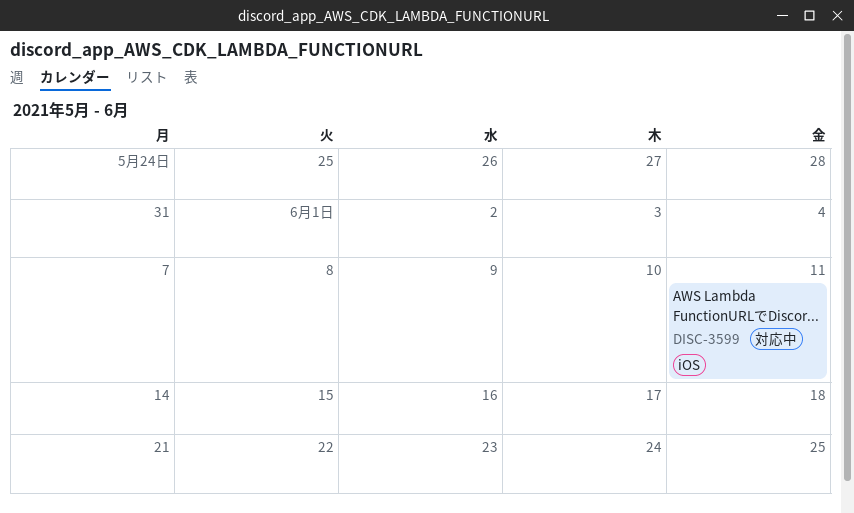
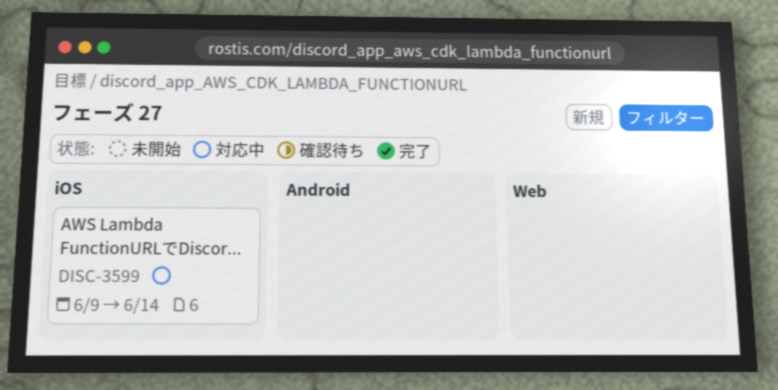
DISC-3599, due: Jun 11 -> Jun 14

